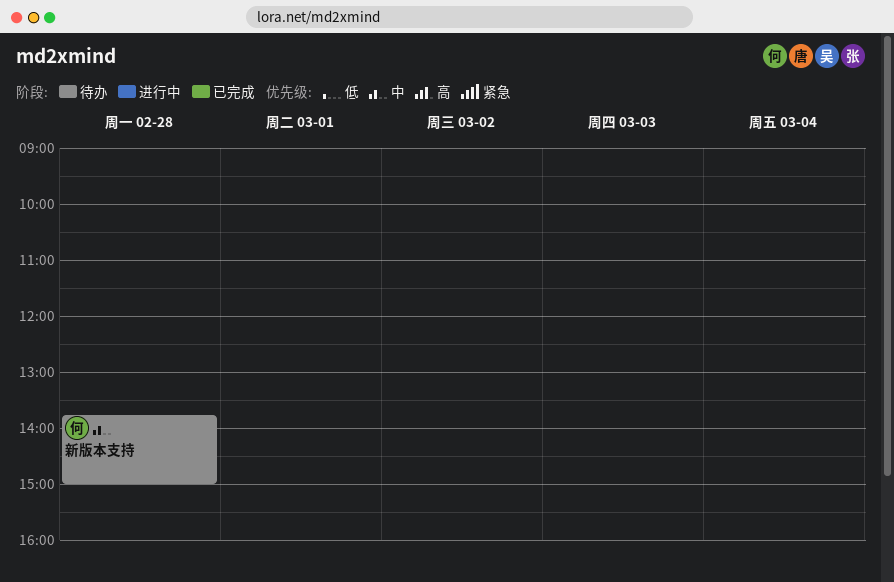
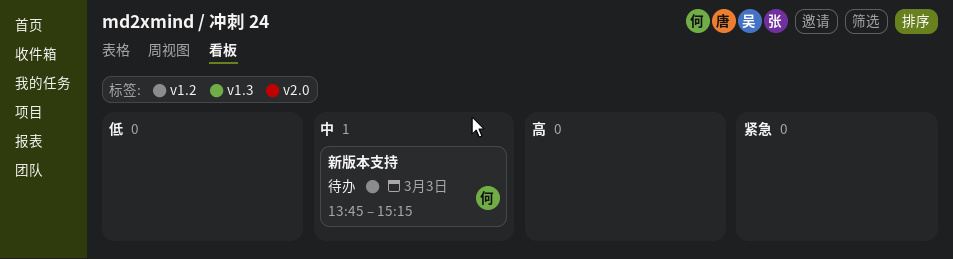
新版本支持, day: Feb 28 -> Mar 3
新版本支持, ends: 15:00 -> 15:15

